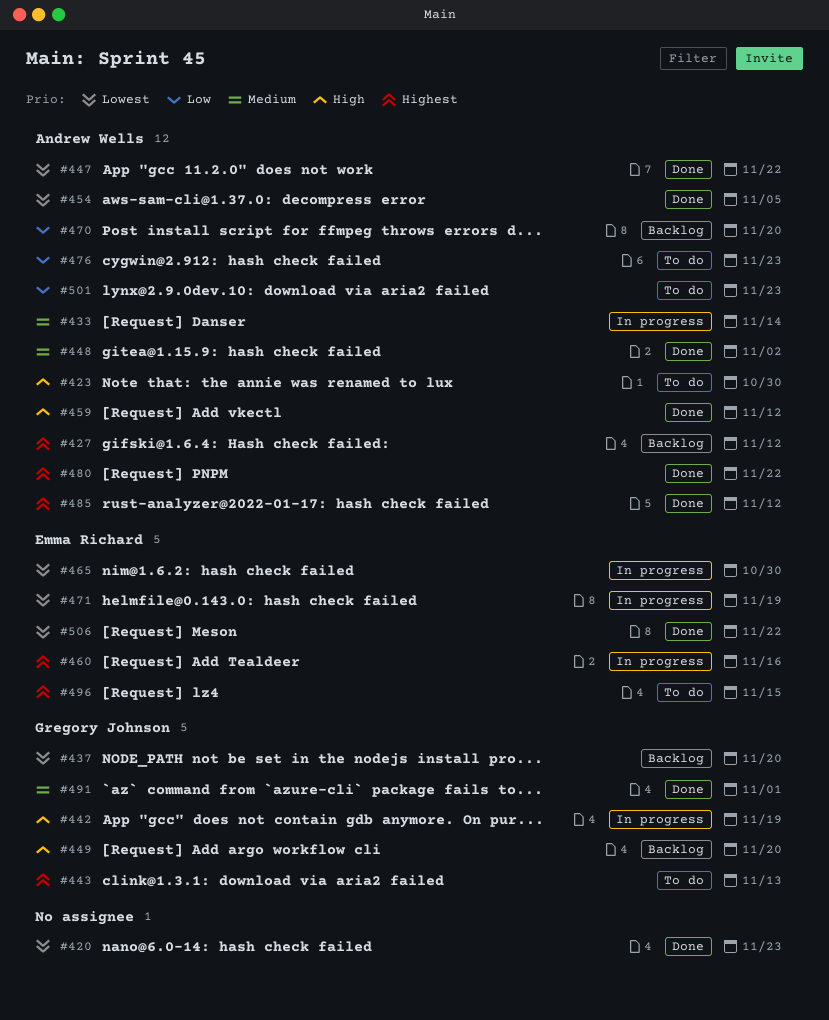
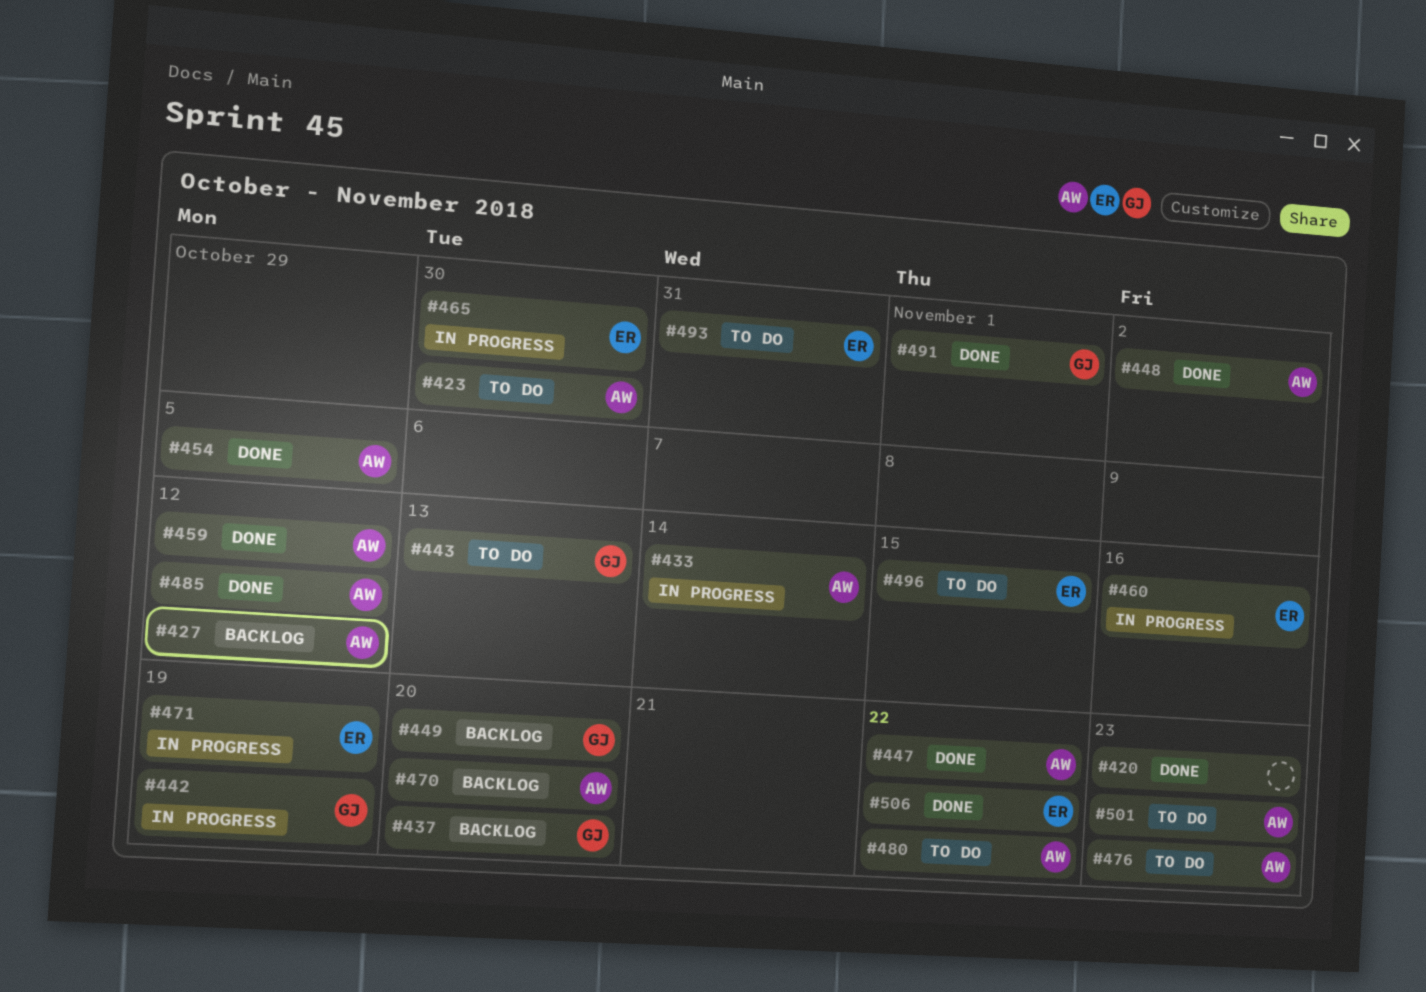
#480, status: Done -> To do
#493: none -> present

